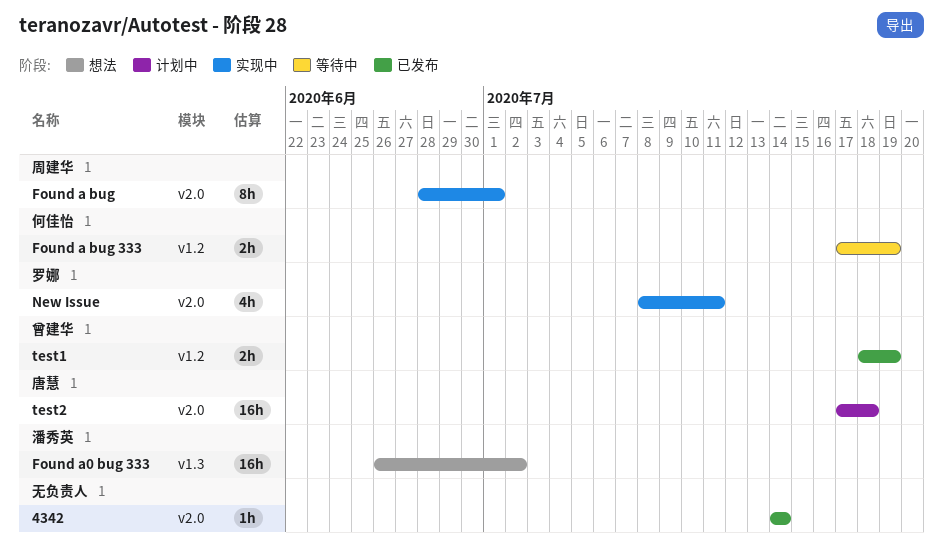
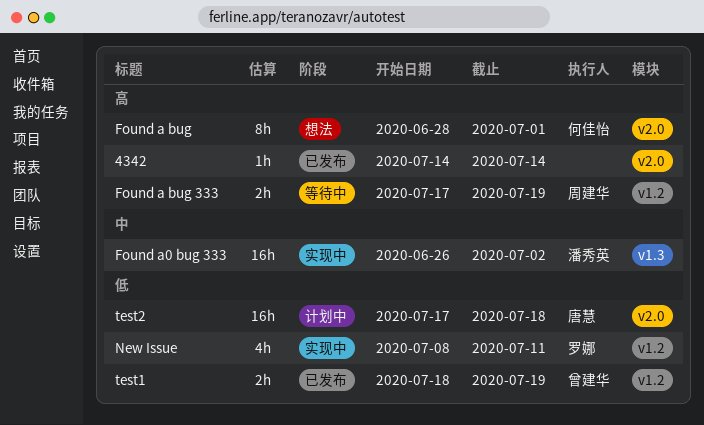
Found a bug, status: 实现中 -> 想法
Found a bug, owner: 周建华 -> 何佳怡
Found a bug 333, owner: 何佳怡 -> 周建华
Found a0 bug 333, status: 想法 -> 实现中
New Issue, label: v2.0 -> v1.2

